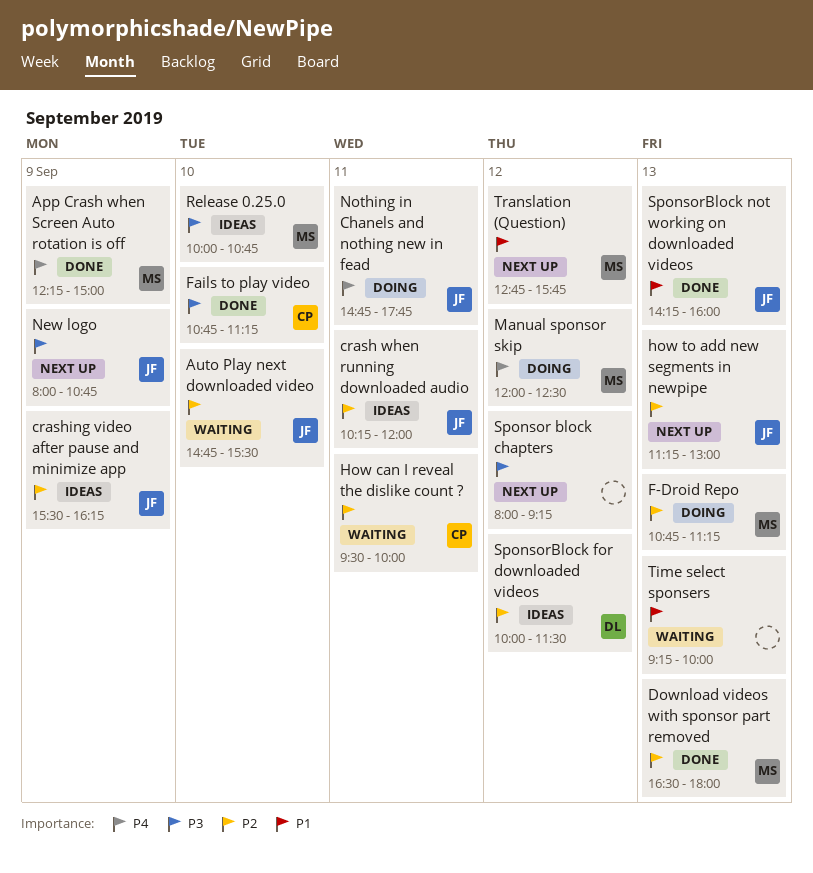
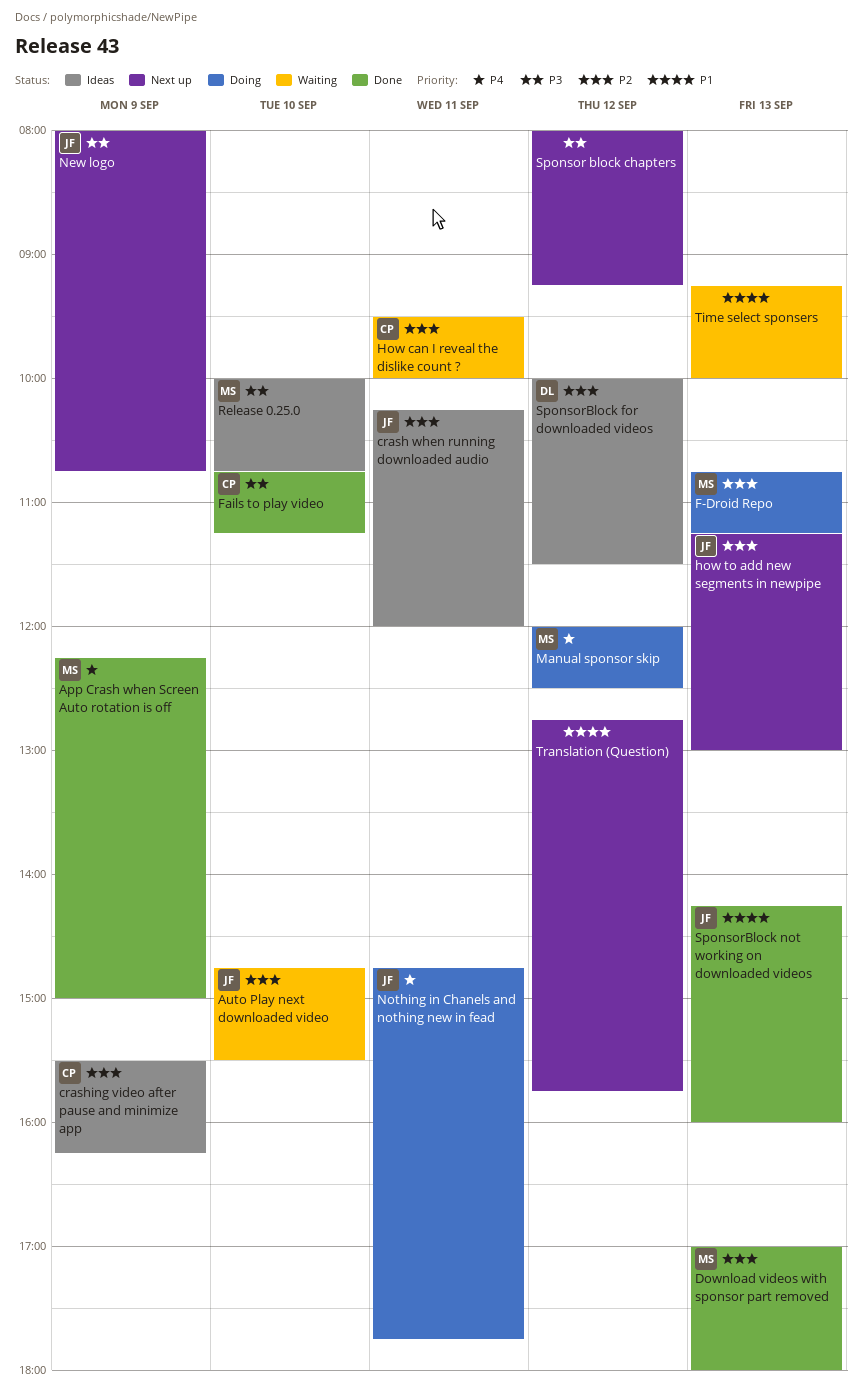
crashing video after pause and minimize app, owner: JF -> CP
Download videos with sponsor part removed, begins: 16:30 -> 17:00
Translation (Question), owner: MS -> none

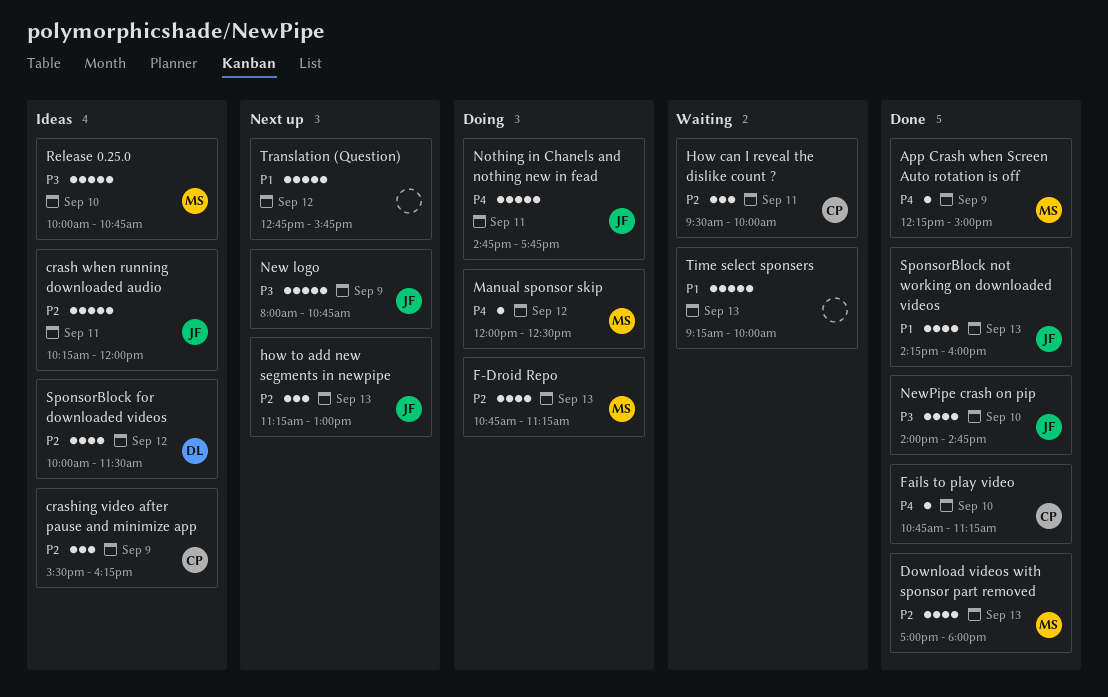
Auto Play next downloaded video: present -> none
Fails to play video, priority: P3 -> P4
NewPipe crash on pip: none -> present
Sponsor block chapters: present -> none

